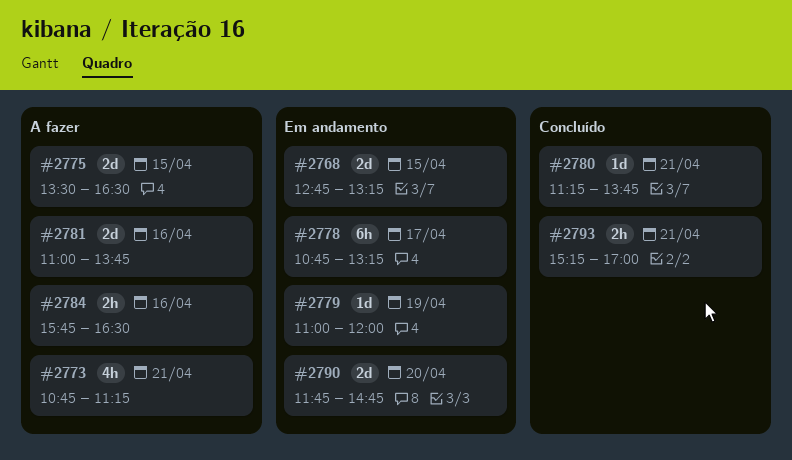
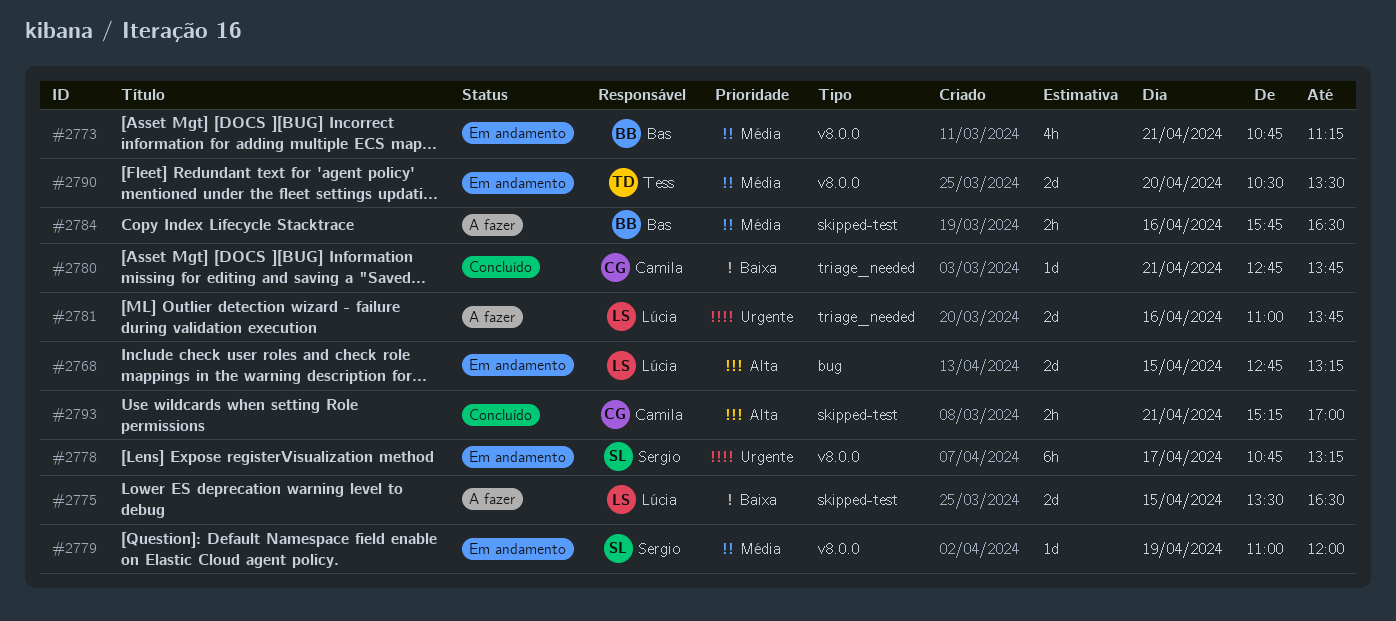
#2773, status: A fazer -> Em andamento
#2780, begins: 11:15 -> 12:45
#2790, begins: 11:45 -> 10:30
#2790, ends: 14:45 -> 13:30

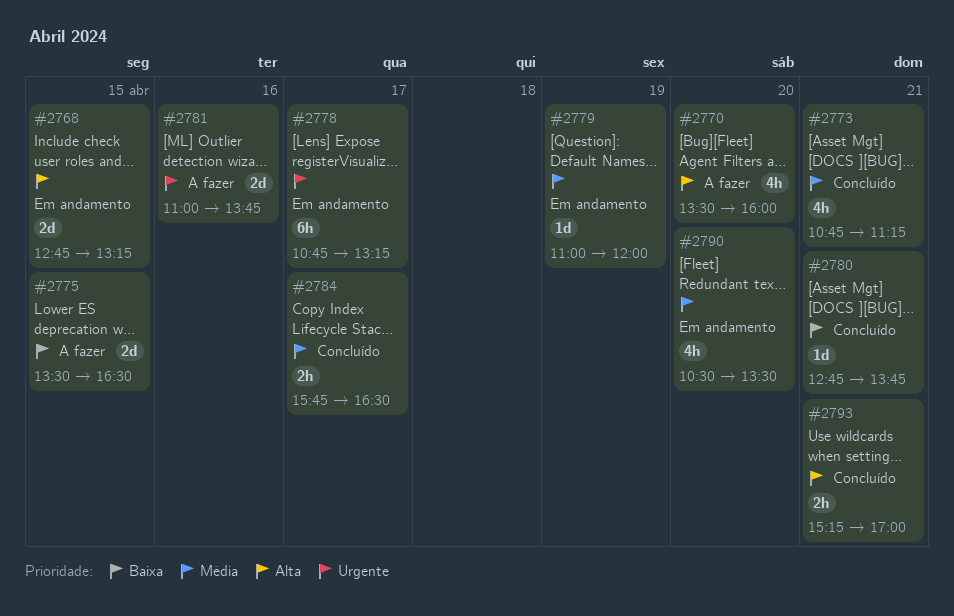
#2770: none -> present
#2773, status: Em andamento -> Concluído
#2784, status: A fazer -> Concluído
#2784, day: Apr 16 -> Apr 17
#2790, estimate: 2d -> 4h

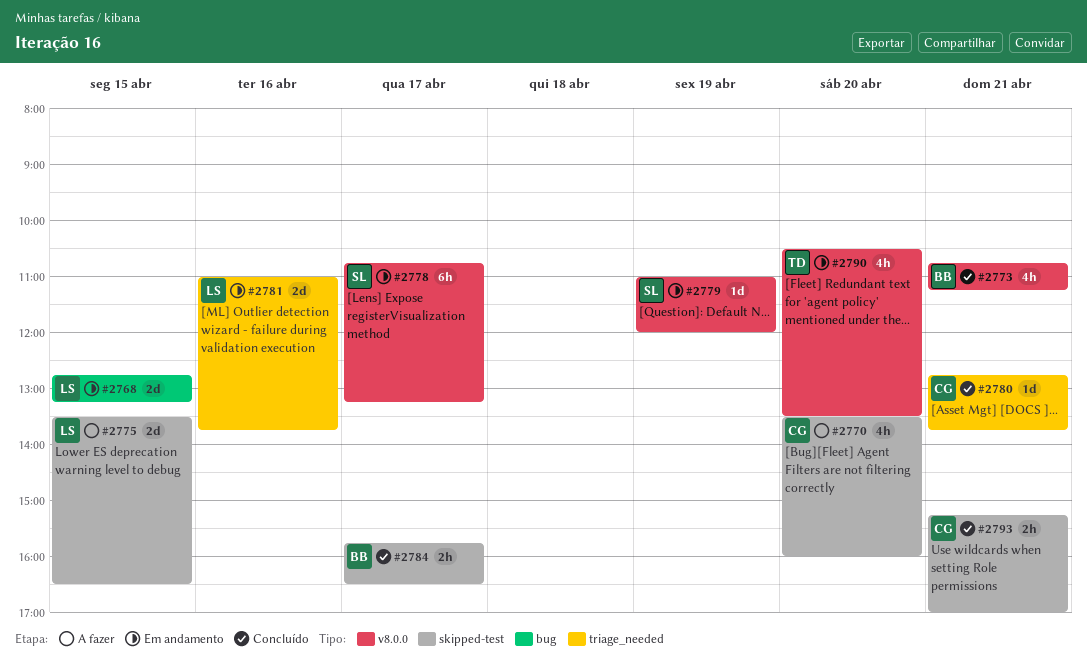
#2781, status: A fazer -> Em andamento

